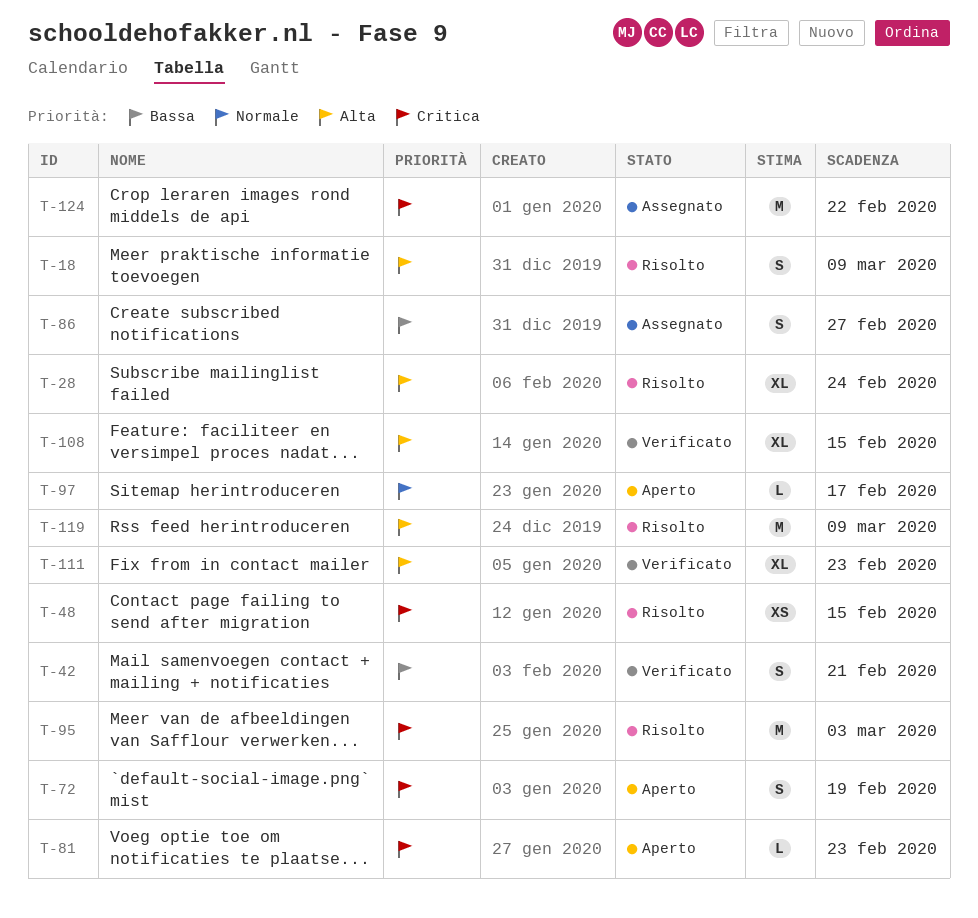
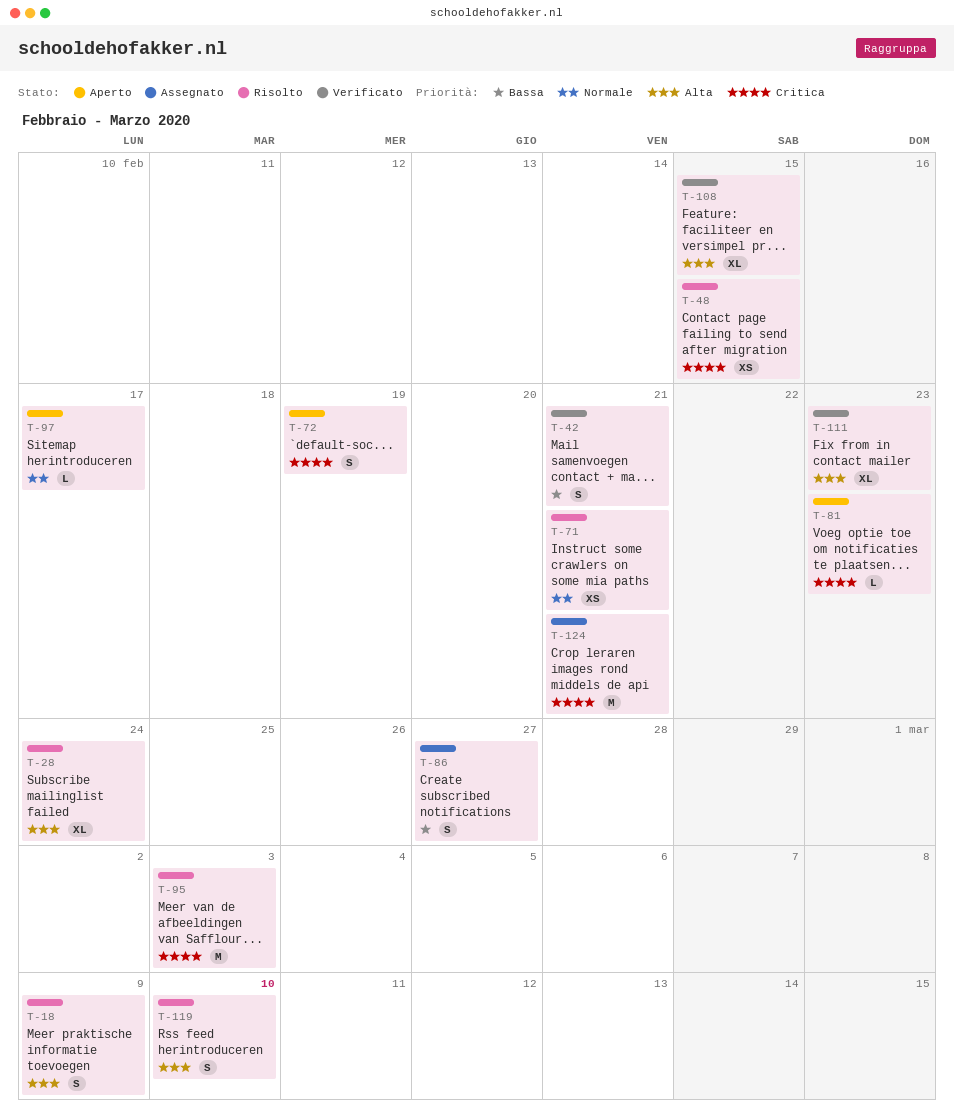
T-71: none -> present
T-119, estimate: M -> S
T-119, due: Mar 9 -> Mar 10
T-124, due: Feb 22 -> Feb 21

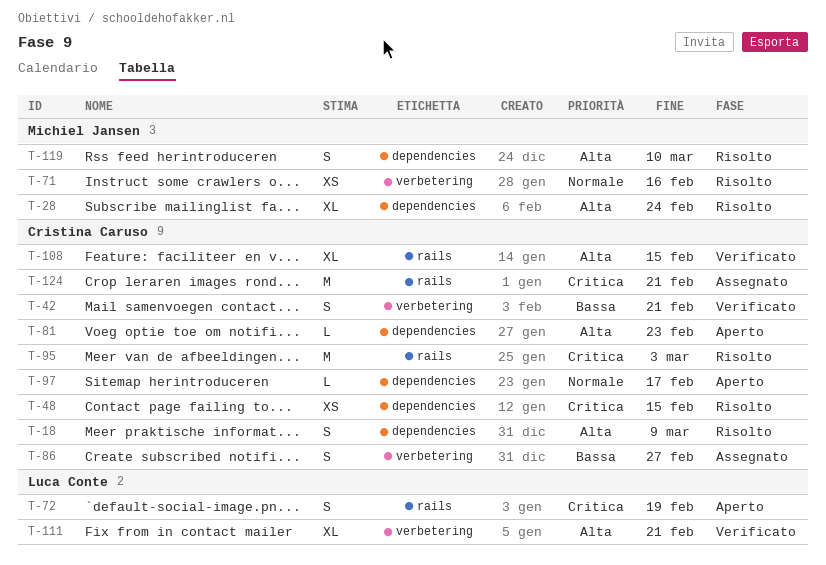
T-71, due: Feb 21 -> Feb 16
T-81, priority: Critica -> Alta
T-111, due: Feb 23 -> Feb 21

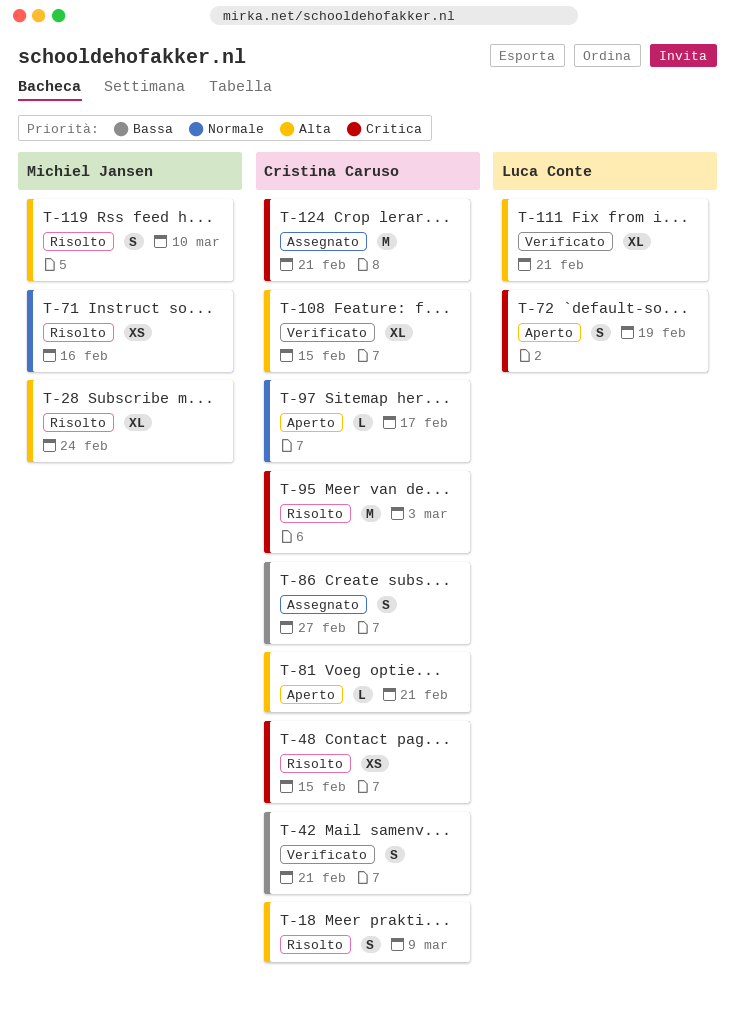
T-81, due: Feb 23 -> Feb 21

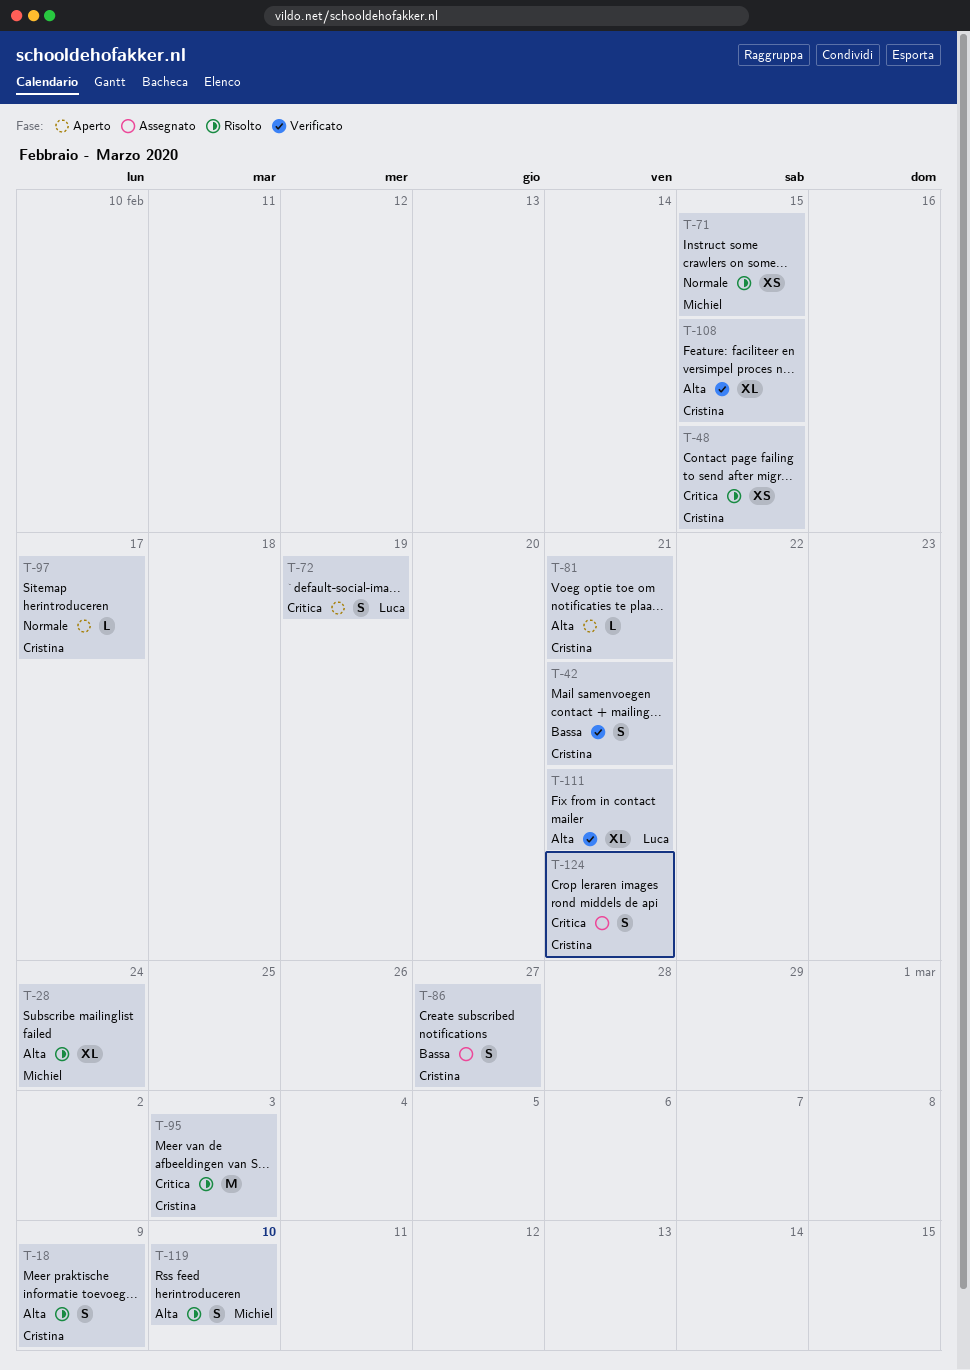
T-71, due: Feb 16 -> Feb 15
T-124, estimate: M -> S

